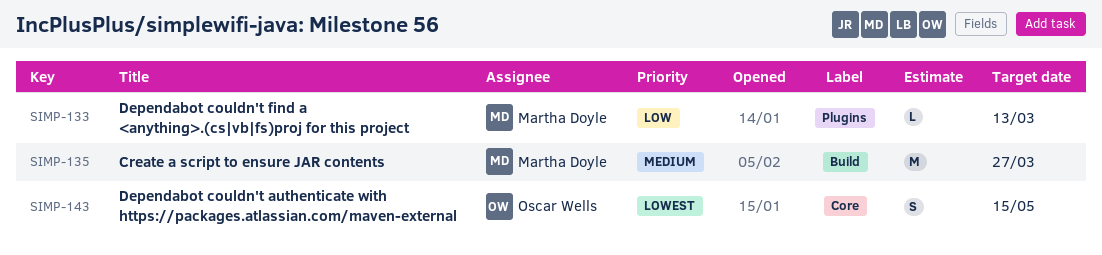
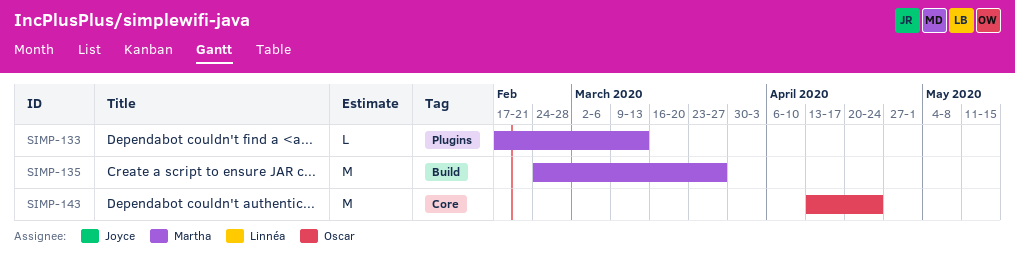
SIMP-143, estimate: S -> M
SIMP-143, due: May 15 -> Apr 24

